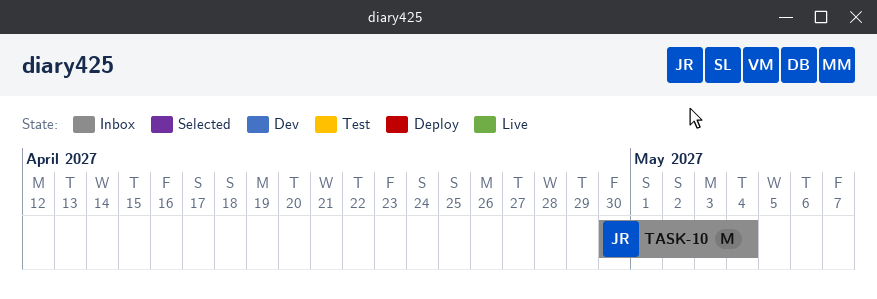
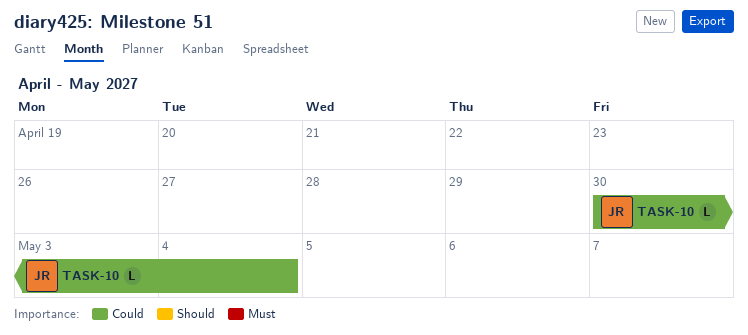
TASK-10, estimate: M -> L

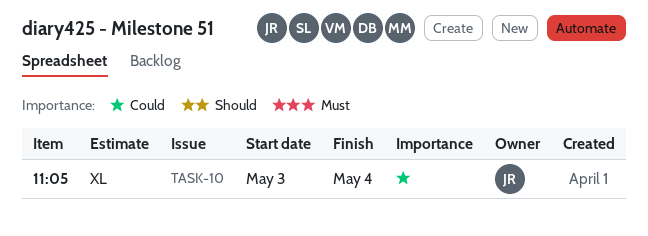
TASK-10, estimate: L -> XL
TASK-10, start: Apr 30 -> May 3

